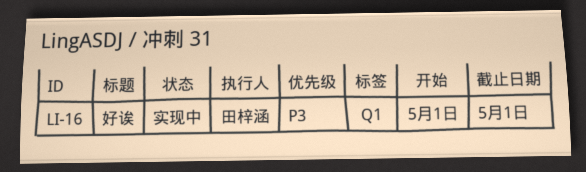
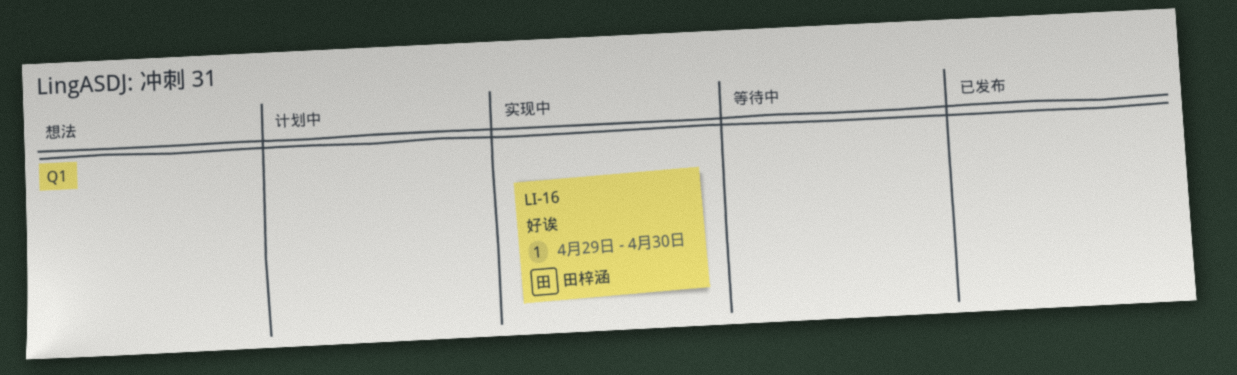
LI-16, start: May 1 -> Apr 29
LI-16, due: May 1 -> Apr 30

